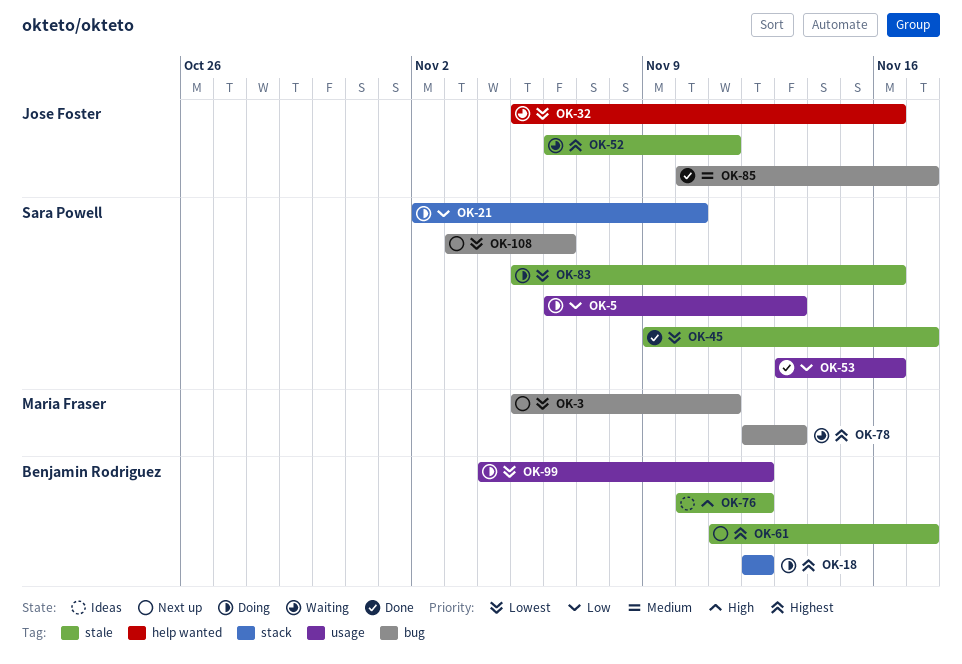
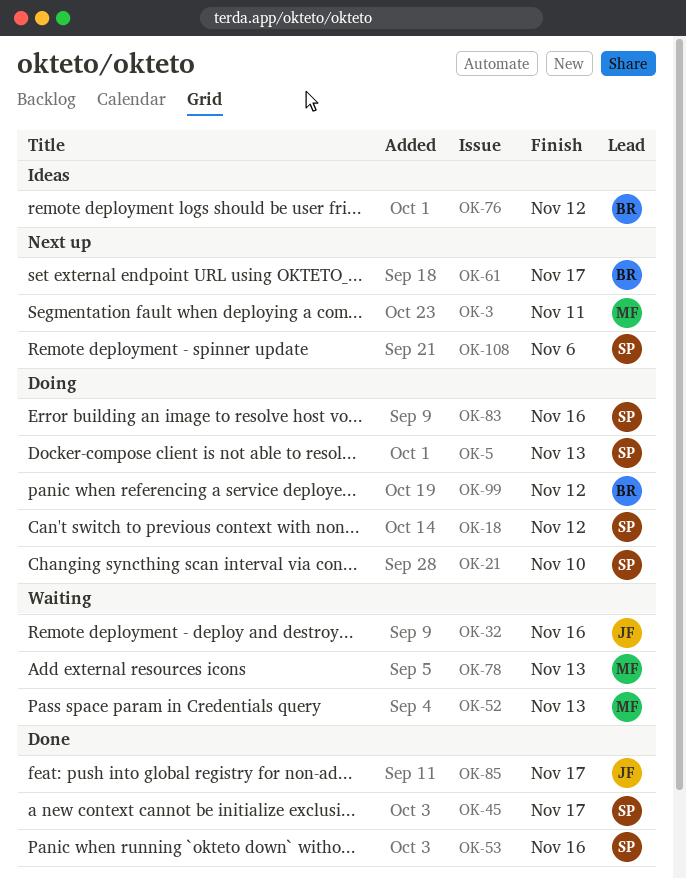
OK-18, owner: Benjamin Rodriguez -> Sara Powell
OK-52, owner: Jose Foster -> Maria Fraser
OK-52, due: Nov 11 -> Nov 13

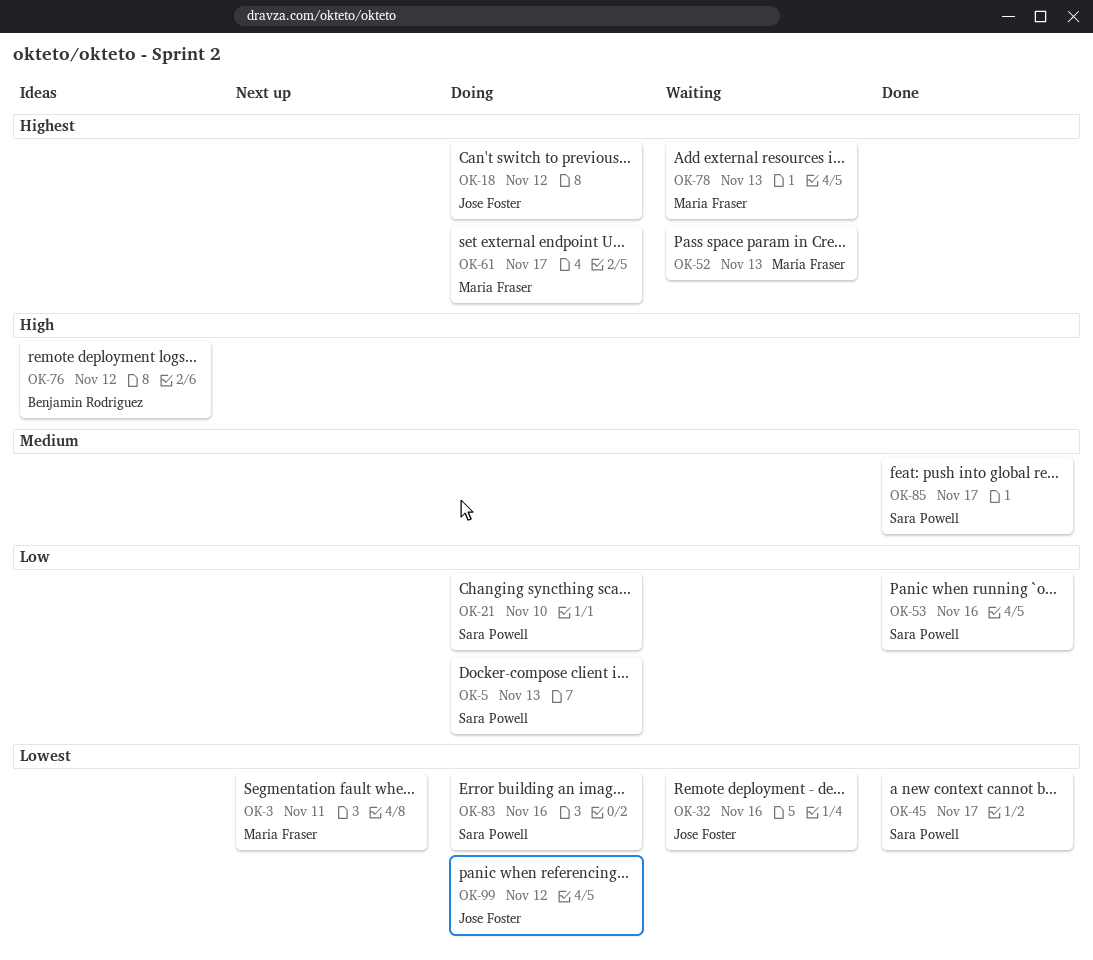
OK-18, owner: Sara Powell -> Jose Foster
OK-61, status: Next up -> Doing
OK-61, owner: Benjamin Rodriguez -> Maria Fraser
OK-85, owner: Jose Foster -> Sara Powell
OK-99, owner: Benjamin Rodriguez -> Jose Foster
OK-108: present -> none

